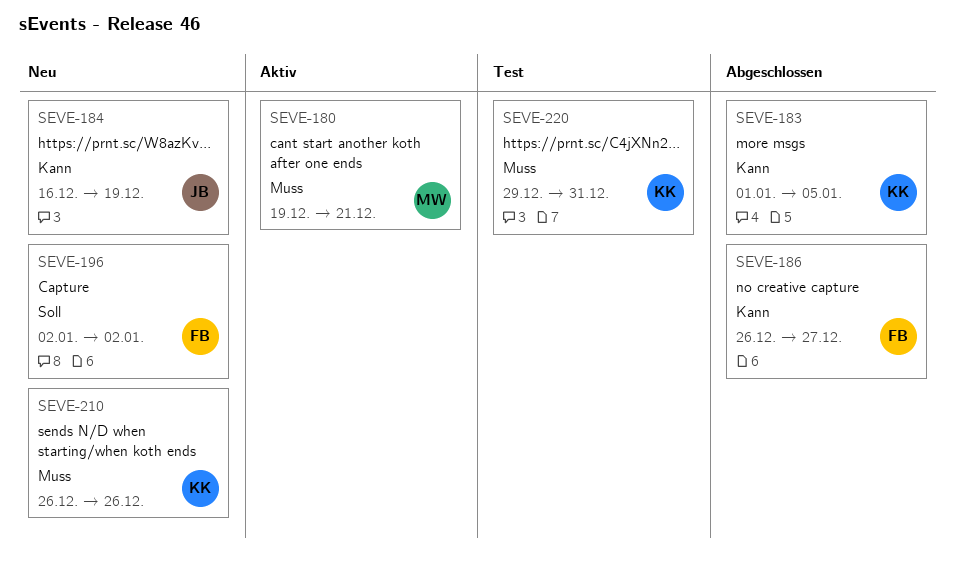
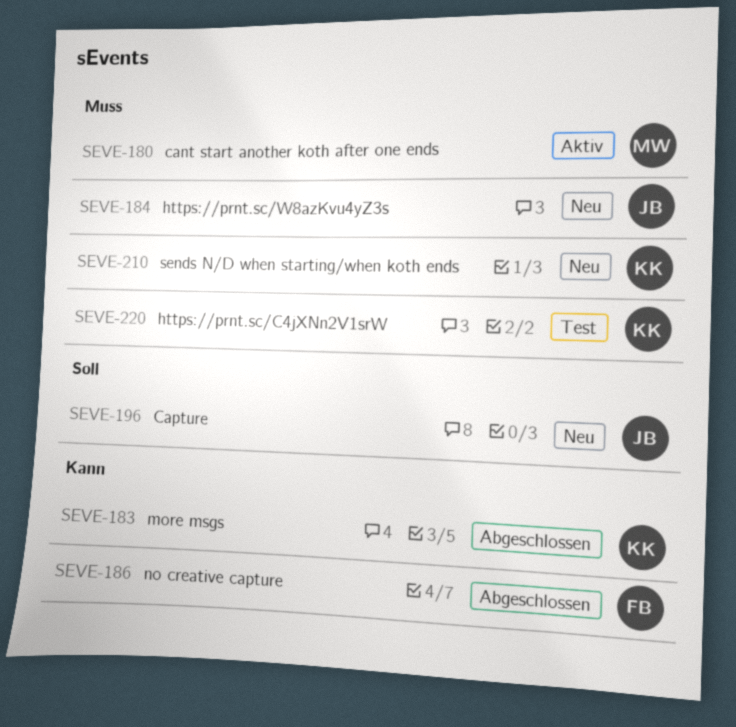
SEVE-184, priority: Kann -> Muss
SEVE-196, owner: FB -> JB

